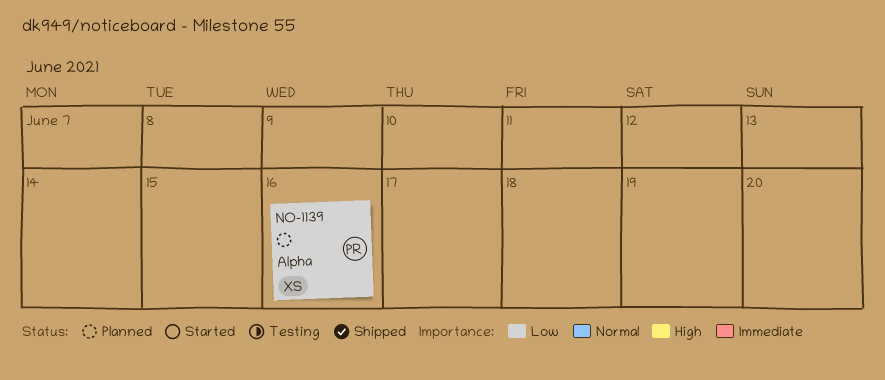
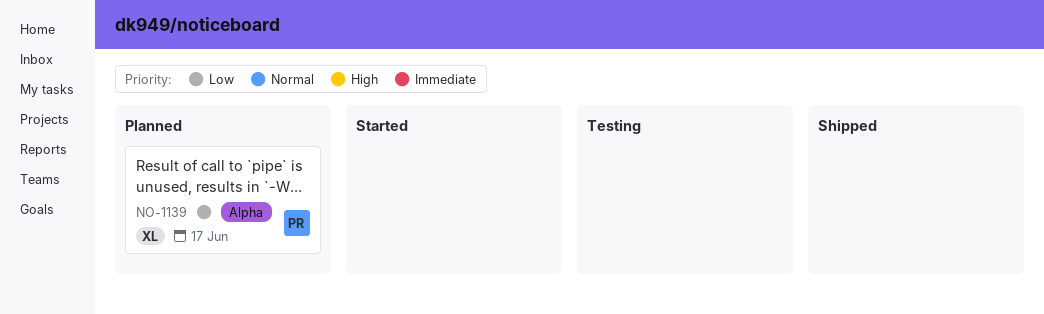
NO-1139, estimate: XS -> XL
NO-1139, due: Jun 16 -> Jun 17

